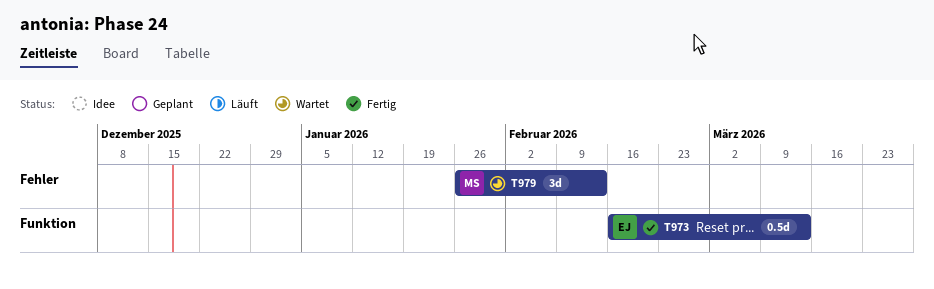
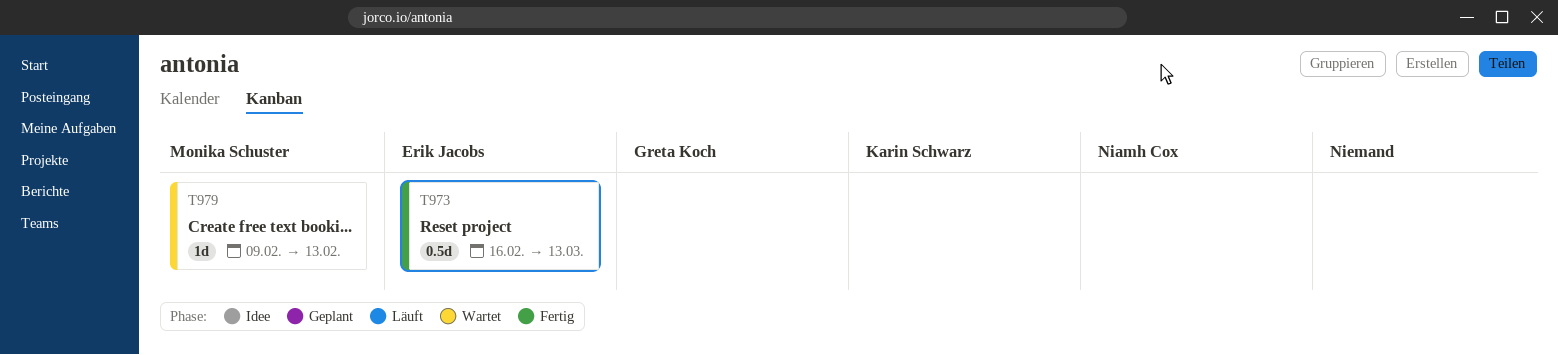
T979, estimate: 3d -> 1d
T979, start: Jan 26 -> Feb 9

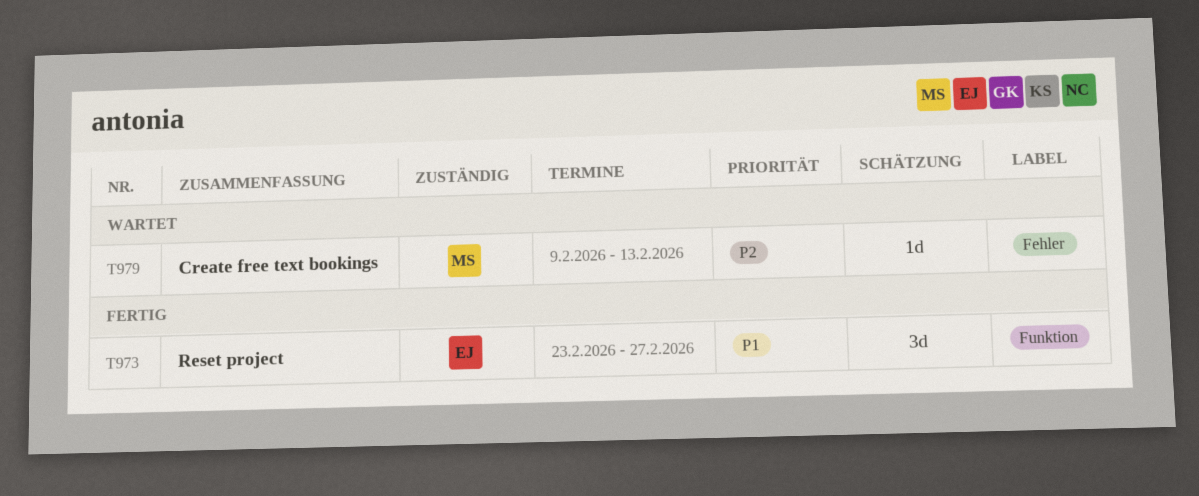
T973, estimate: 0.5d -> 3d
T973, start: Feb 16 -> Feb 23
T973, due: Mar 13 -> Feb 27

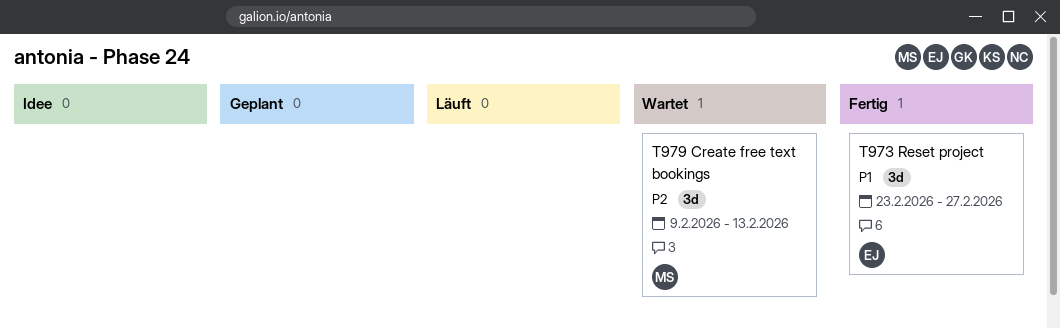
T979, estimate: 1d -> 3d

